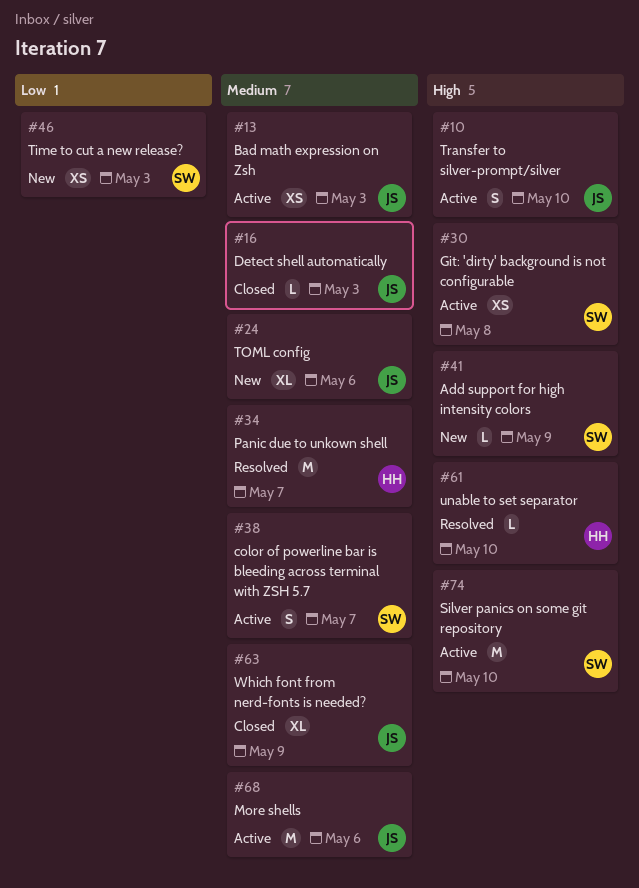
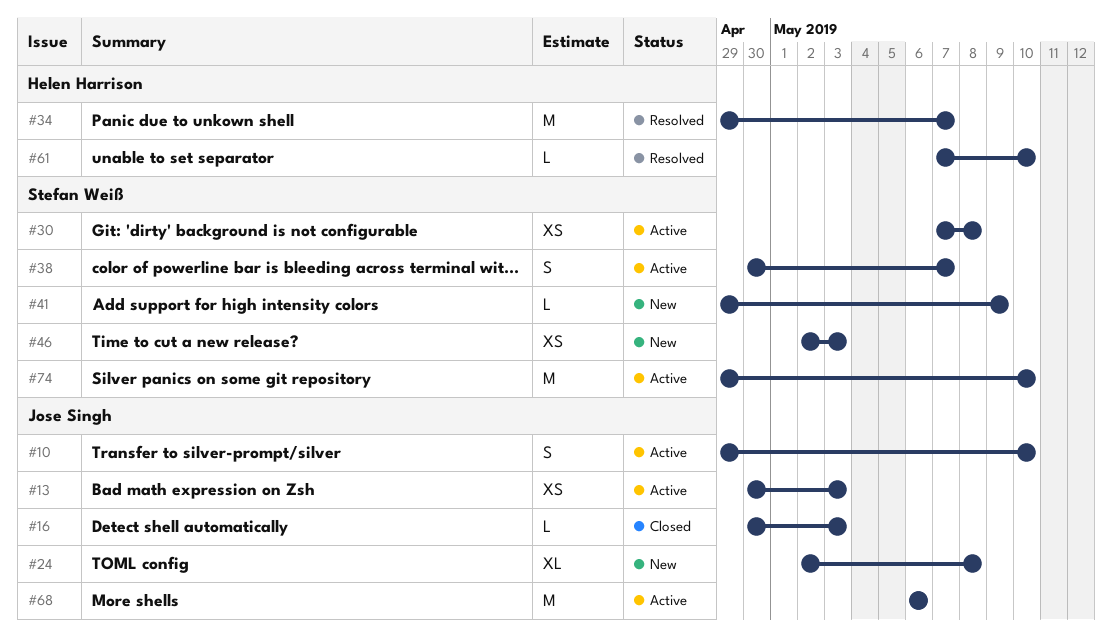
#24, due: May 6 -> May 8
#63: present -> none

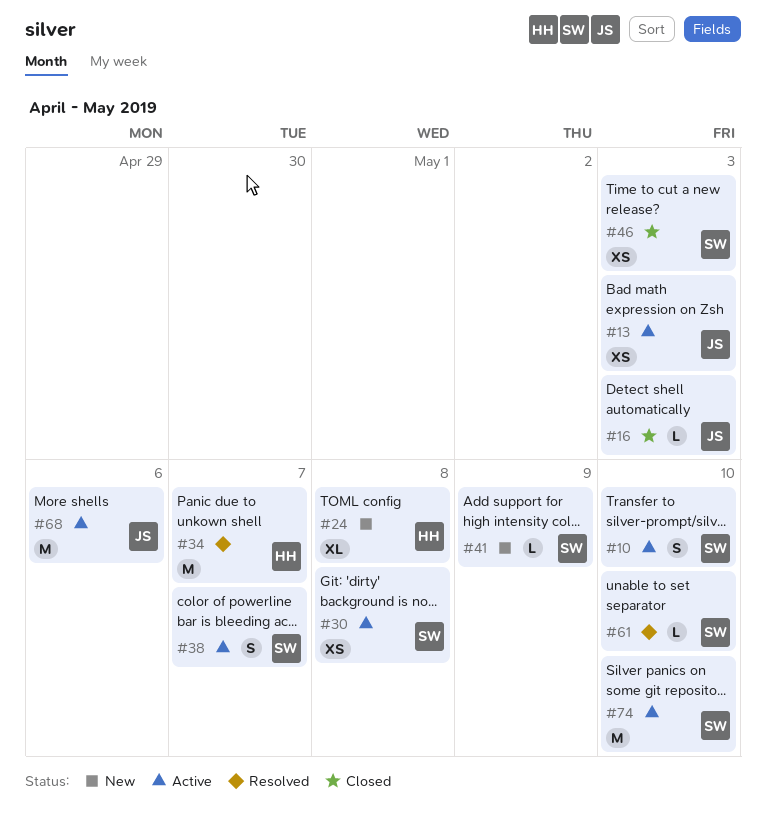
#10, owner: Jose Singh -> Stefan Weiß
#24, owner: Jose Singh -> Helen Harrison
#46, status: New -> Closed
#61, owner: Helen Harrison -> Stefan Weiß

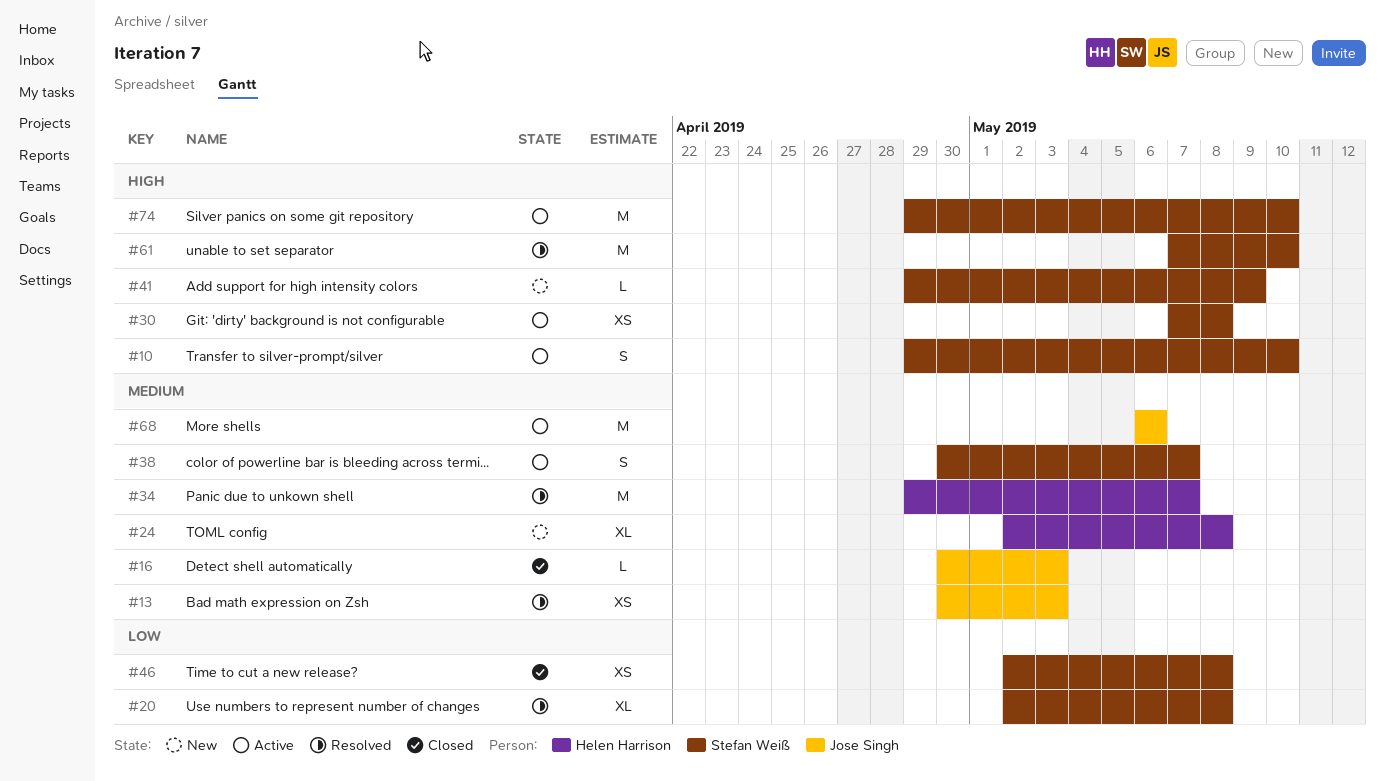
#13, status: Active -> Resolved
#20: none -> present
#46, due: May 3 -> May 8
#61, estimate: L -> M

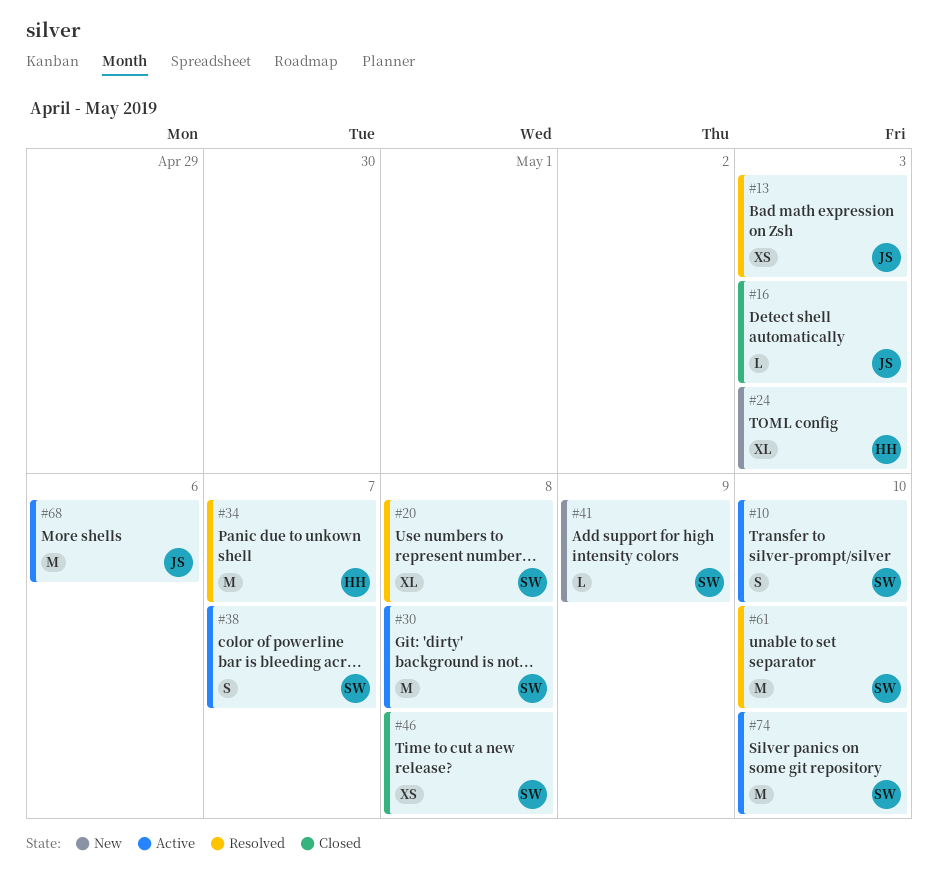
#24, due: May 8 -> May 3
#30, estimate: XS -> M

